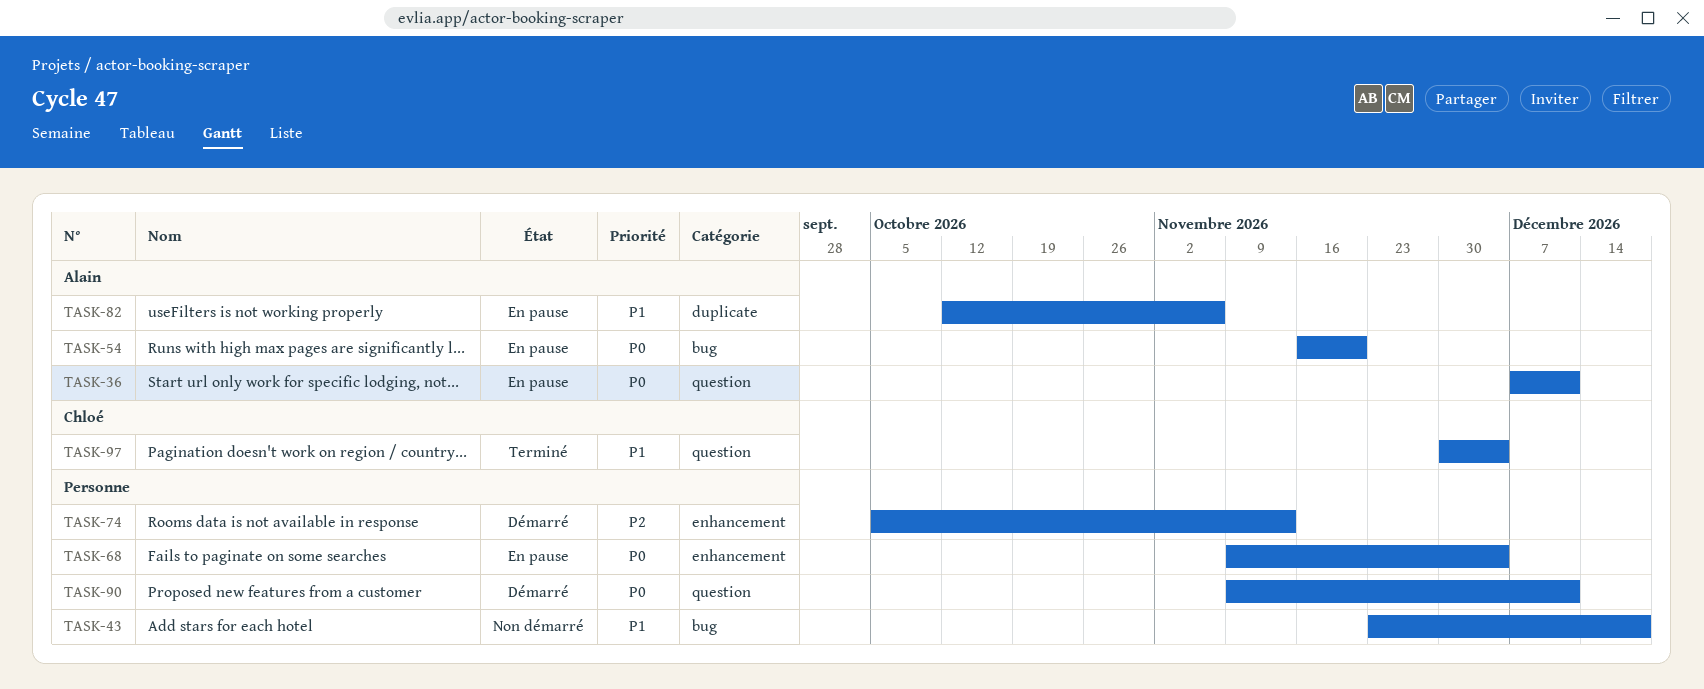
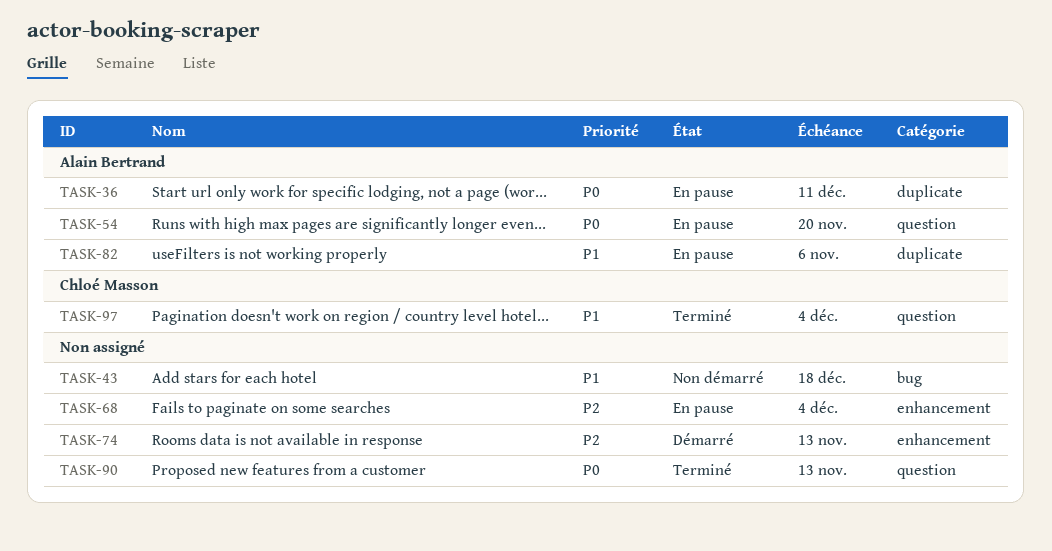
TASK-36, label: question -> duplicate
TASK-54, label: bug -> question
TASK-68, priority: P0 -> P2
TASK-90, status: Démarré -> Terminé
TASK-90, due: Dec 11 -> Nov 13

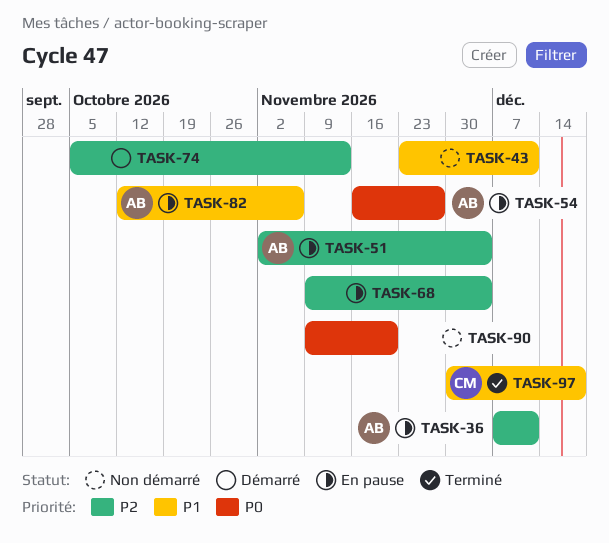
TASK-36, priority: P0 -> P2
TASK-43, due: Dec 18 -> Dec 11
TASK-51: none -> present
TASK-54, due: Nov 20 -> Nov 27
TASK-90, status: Terminé -> Non démarré
TASK-90, due: Nov 13 -> Nov 20
TASK-97, due: Dec 4 -> Dec 18

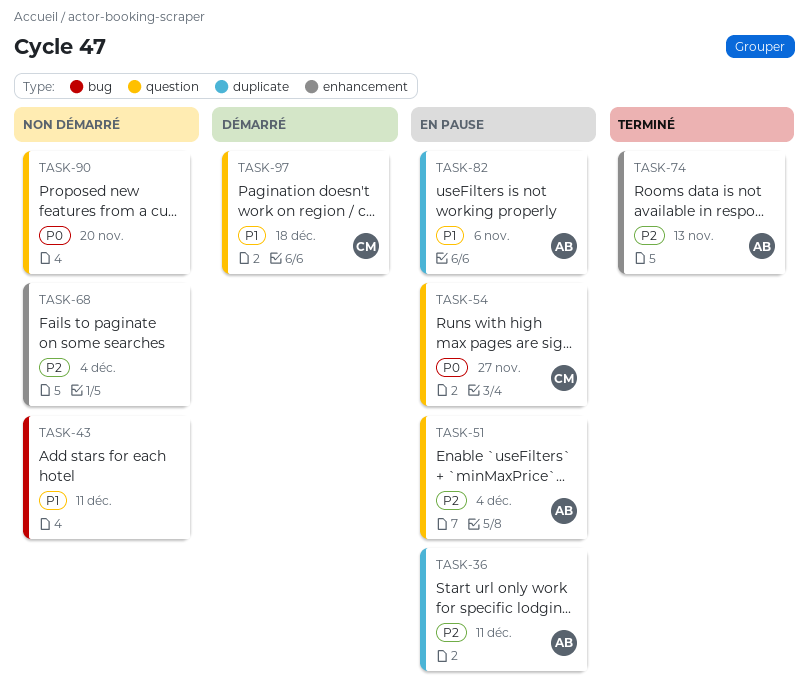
TASK-54, owner: AB -> CM
TASK-68, status: En pause -> Non démarré
TASK-74, status: Démarré -> Terminé
TASK-74, owner: none -> AB
TASK-97, status: Terminé -> Démarré

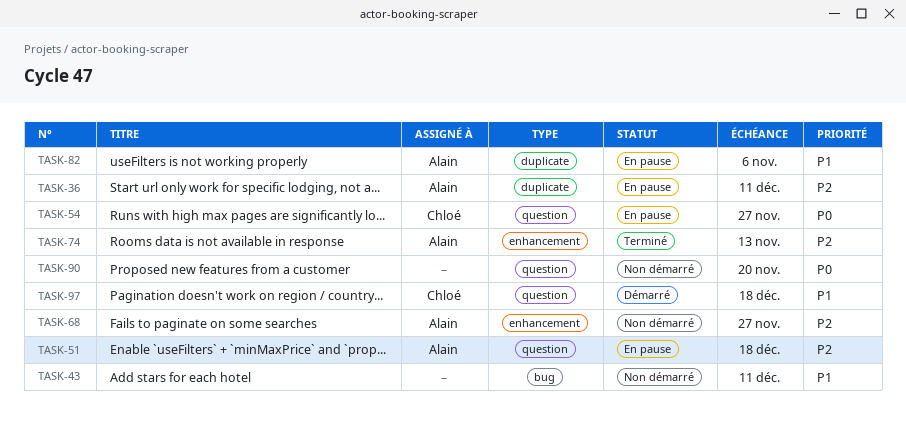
TASK-51, due: Dec 4 -> Dec 18
TASK-68, owner: none -> Alain
TASK-68, due: Dec 4 -> Nov 27

